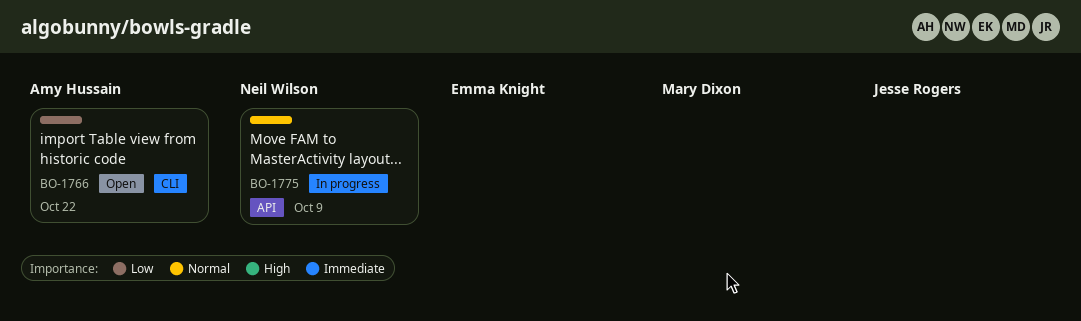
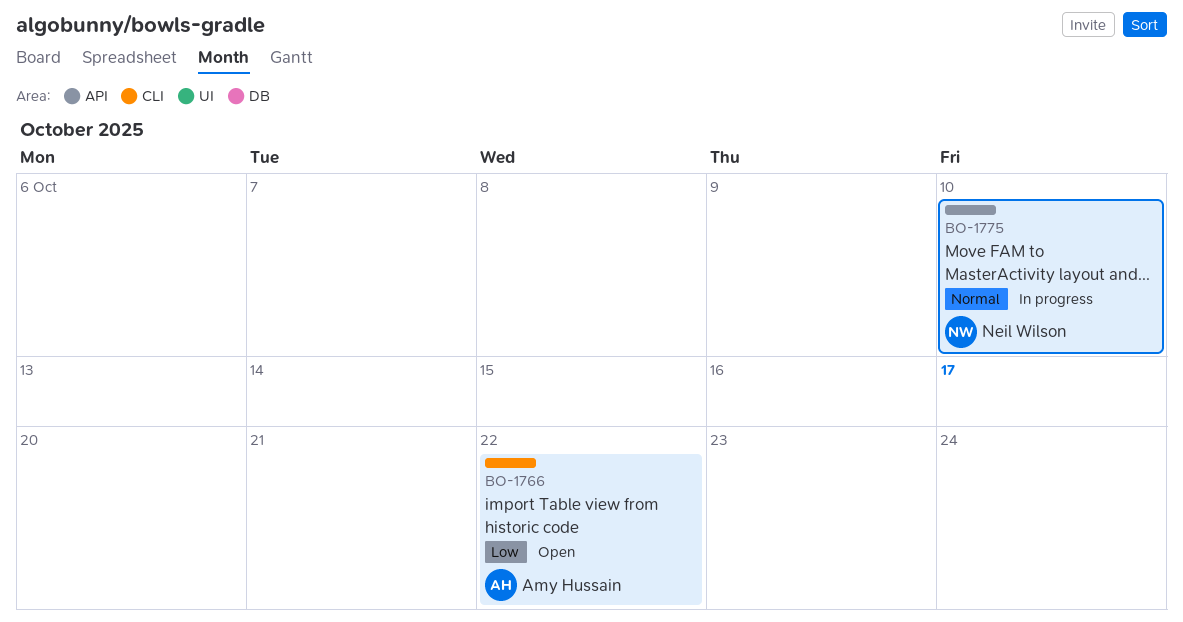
BO-1775, due: Oct 9 -> Oct 10

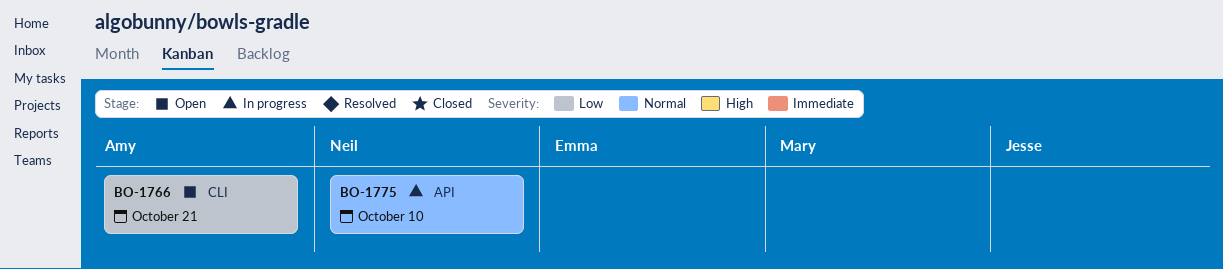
BO-1766, due: Oct 22 -> Oct 21

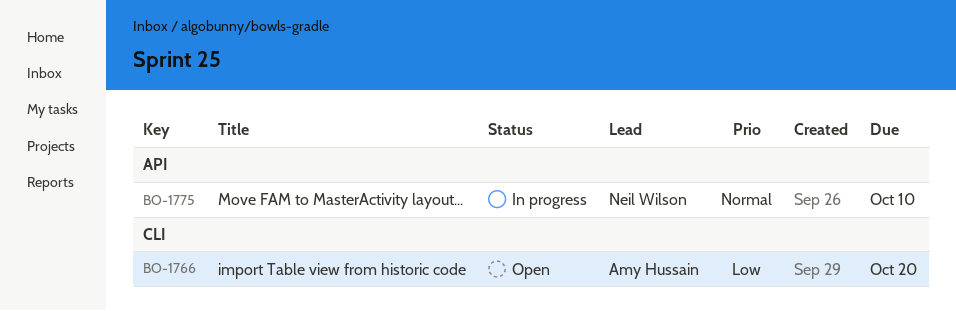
BO-1766, due: Oct 21 -> Oct 20

